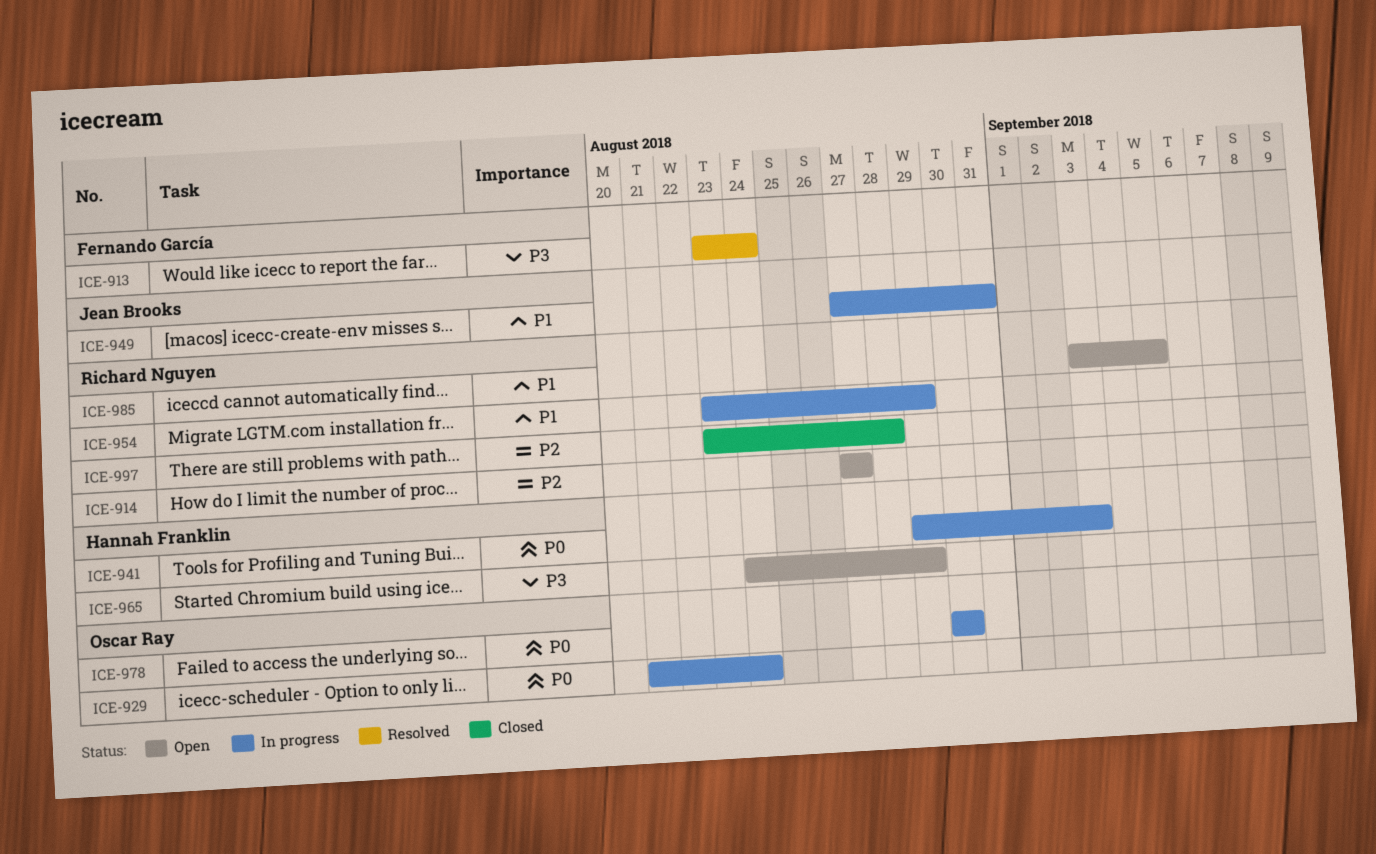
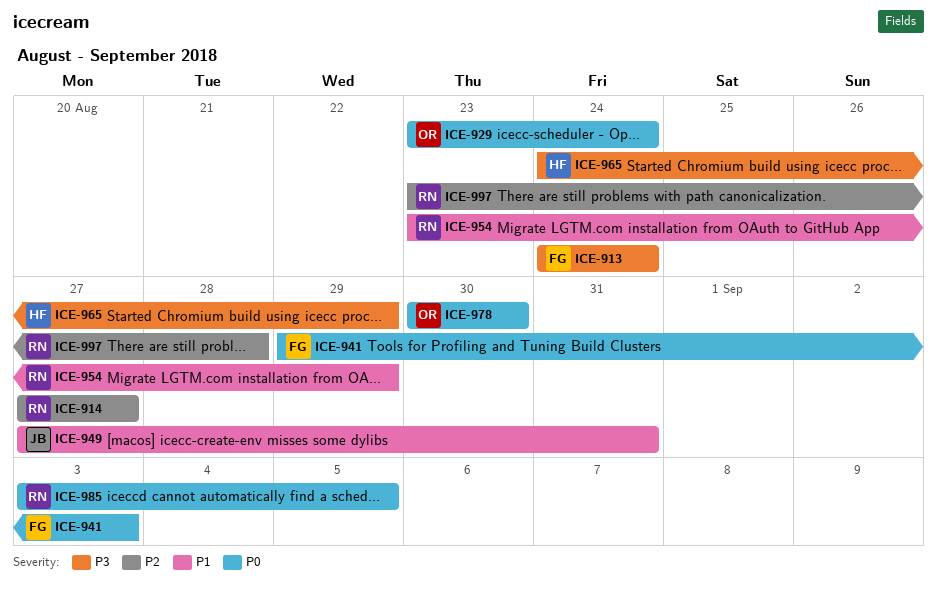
ICE-913, start: Aug 23 -> Aug 24
ICE-929, start: Aug 21 -> Aug 23
ICE-941, owner: Hannah Franklin -> Fernando García
ICE-985, priority: P1 -> P0

